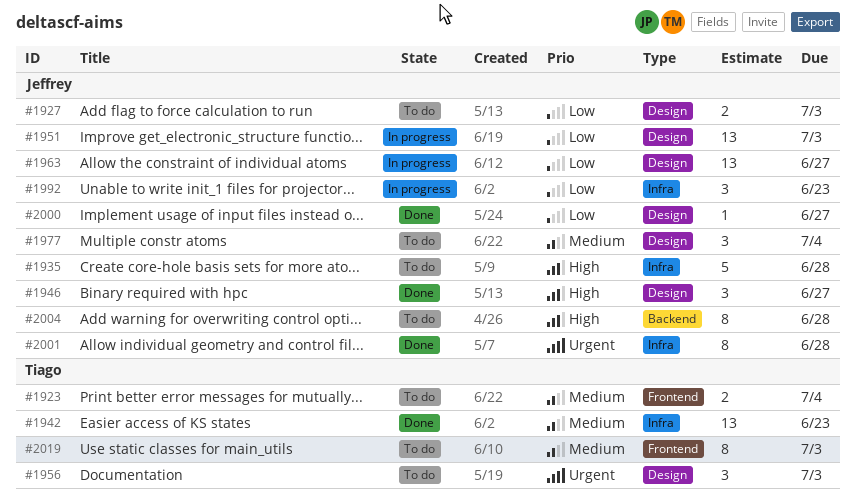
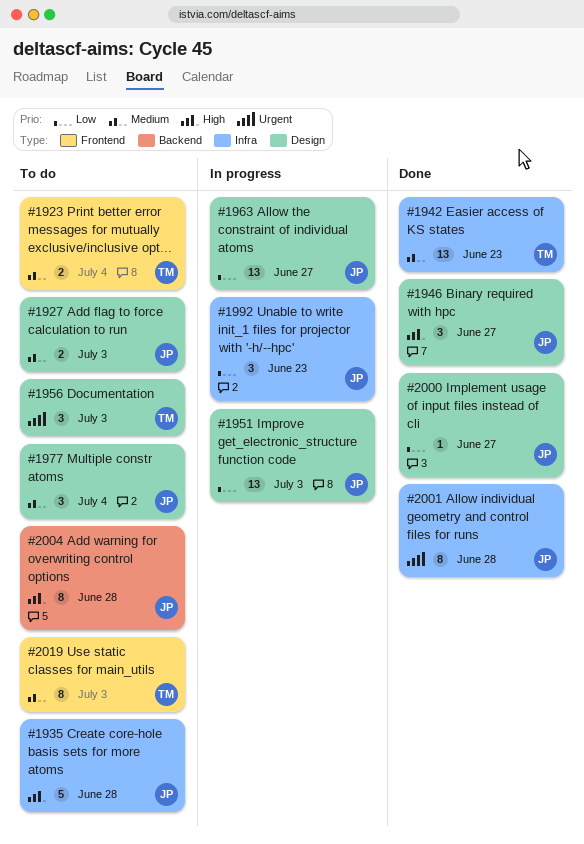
#1927, priority: Low -> Medium

